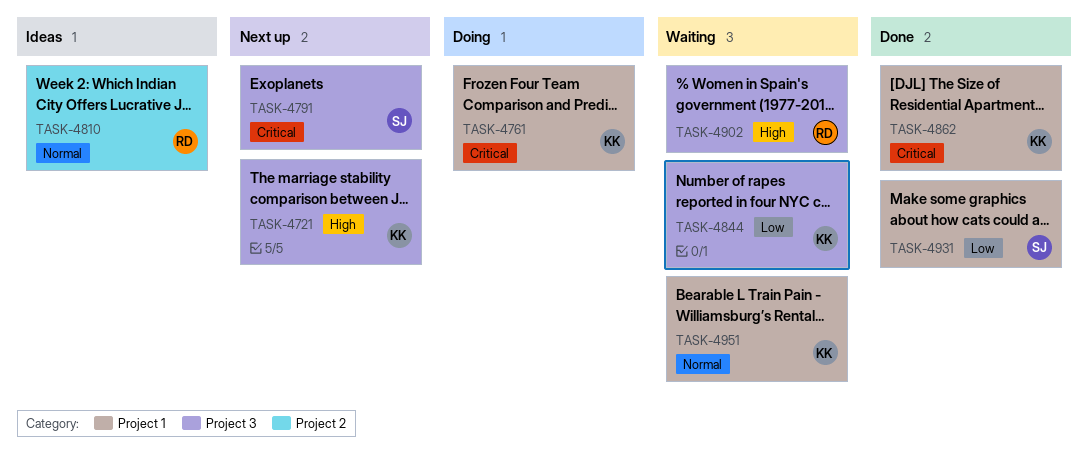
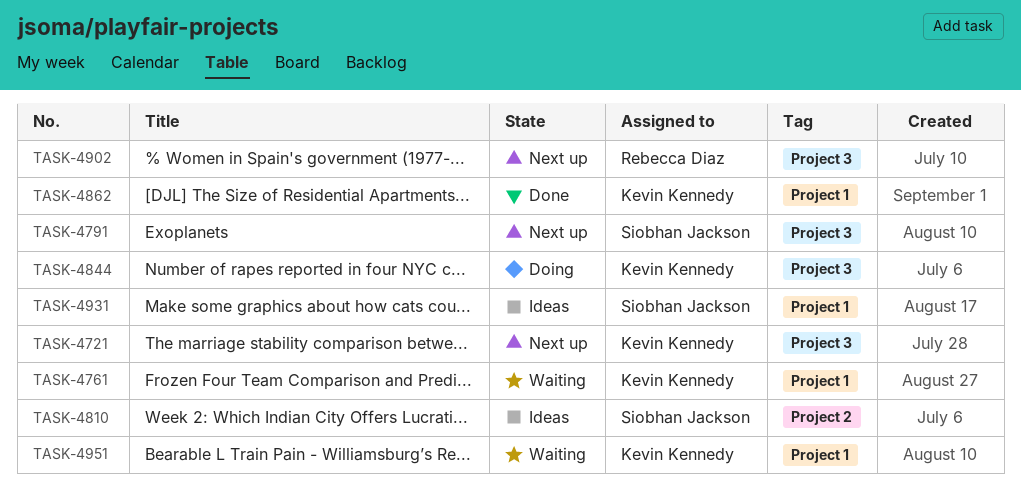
TASK-4761, status: Doing -> Waiting
TASK-4810, owner: Rebecca Diaz -> Siobhan Jackson
TASK-4844, status: Waiting -> Doing
TASK-4902, status: Waiting -> Next up
TASK-4931, status: Done -> Ideas

